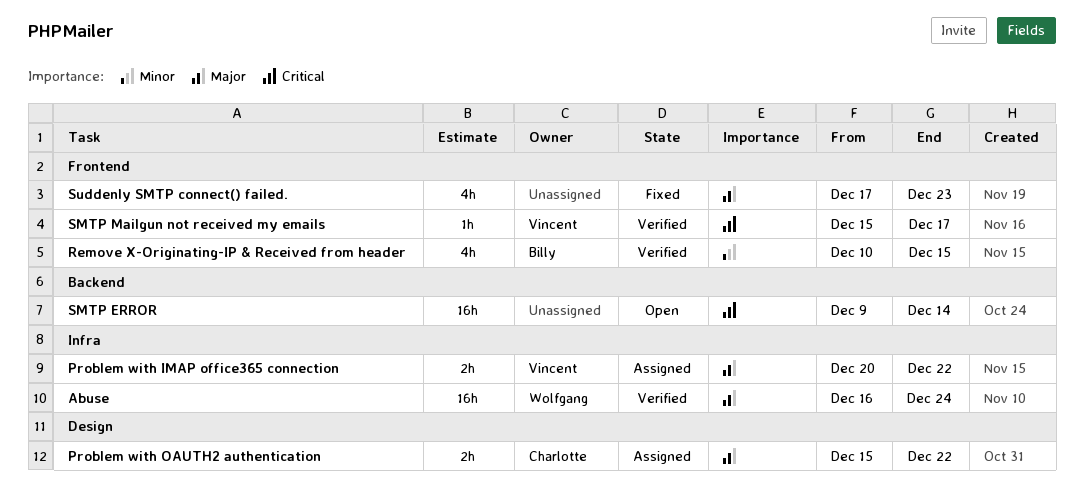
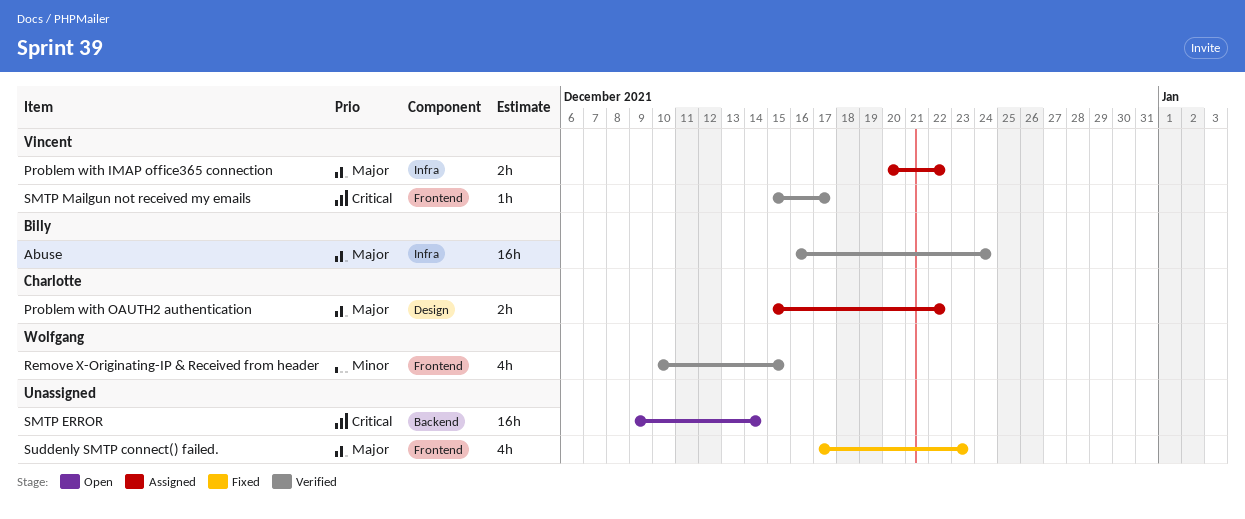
Abuse, owner: Wolfgang -> Billy
Remove X-Originating-IP & Received from header, owner: Billy -> Wolfgang

